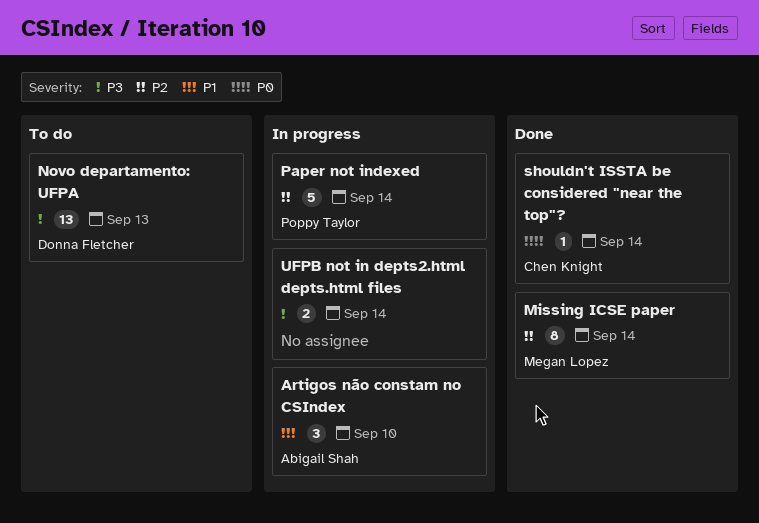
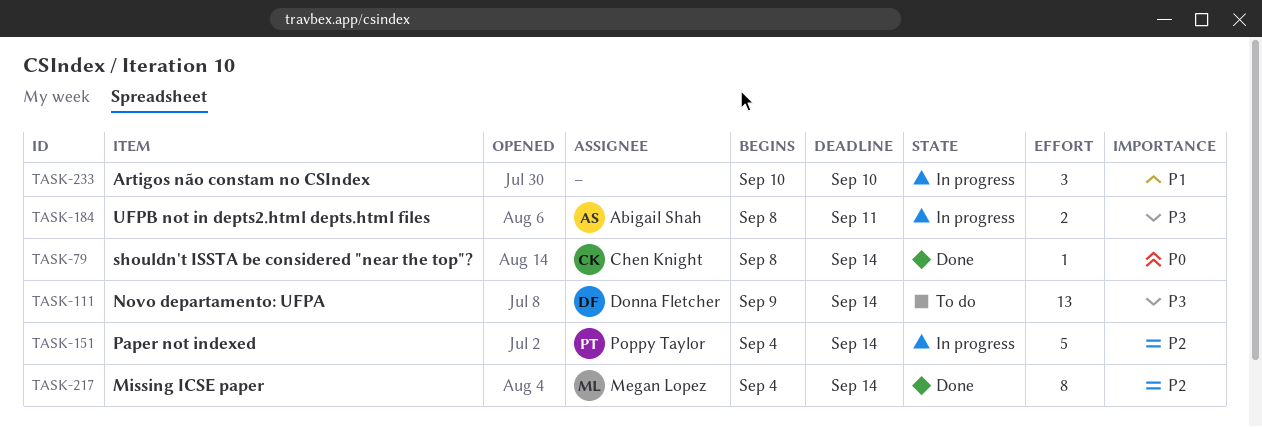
Artigos não constam no CSIndex, owner: Abigail Shah -> none
Novo departamento: UFPA, due: Sep 13 -> Sep 14
UFPB not in depts2.html depts.html files, owner: none -> Abigail Shah
UFPB not in depts2.html depts.html files, due: Sep 14 -> Sep 11

